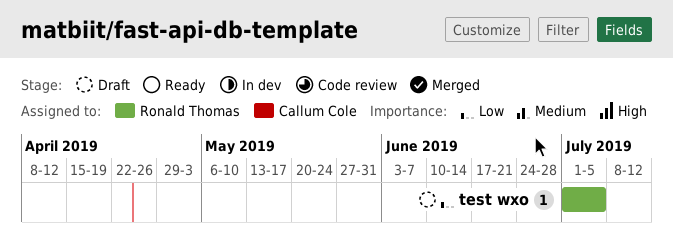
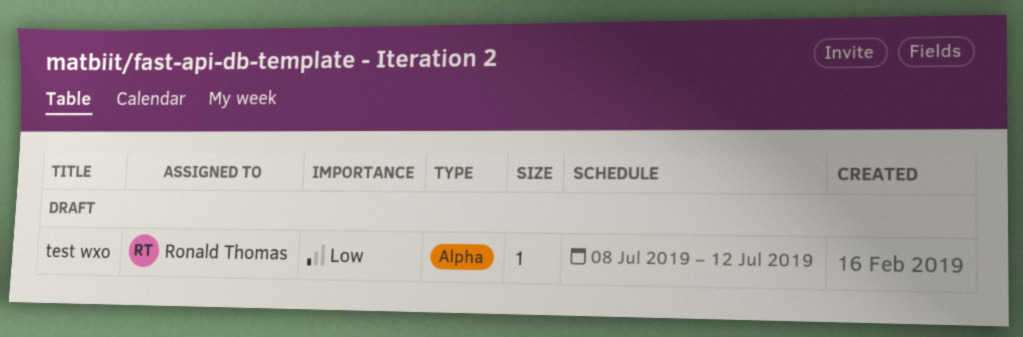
test wxo, start: Jul 1 -> Jul 8
test wxo, due: Jul 5 -> Jul 12

